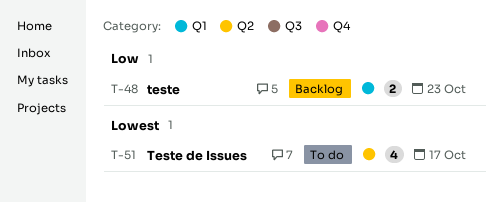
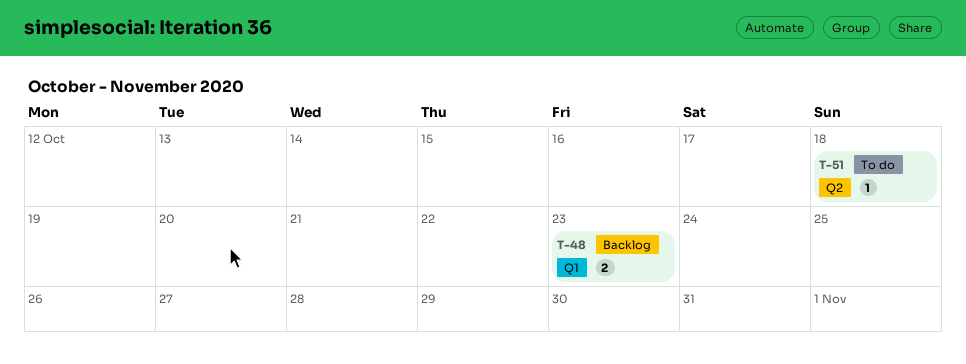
T-51, estimate: 4 -> 1
T-51, due: Oct 17 -> Oct 18

